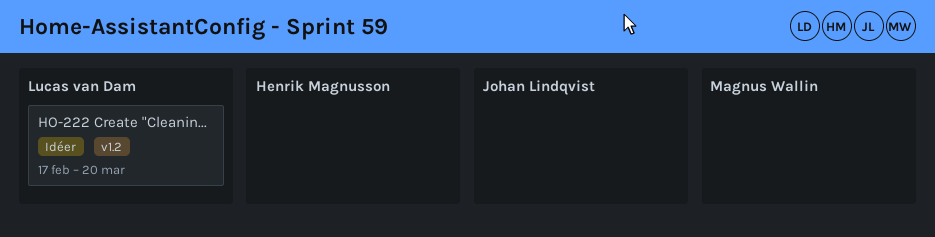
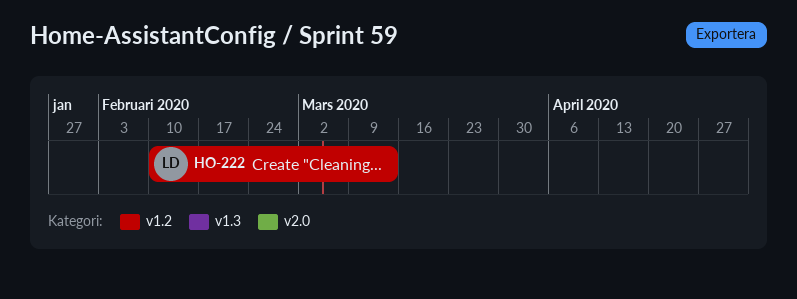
HO-222, start: Feb 17 -> Feb 10
HO-222, due: Mar 20 -> Mar 13

